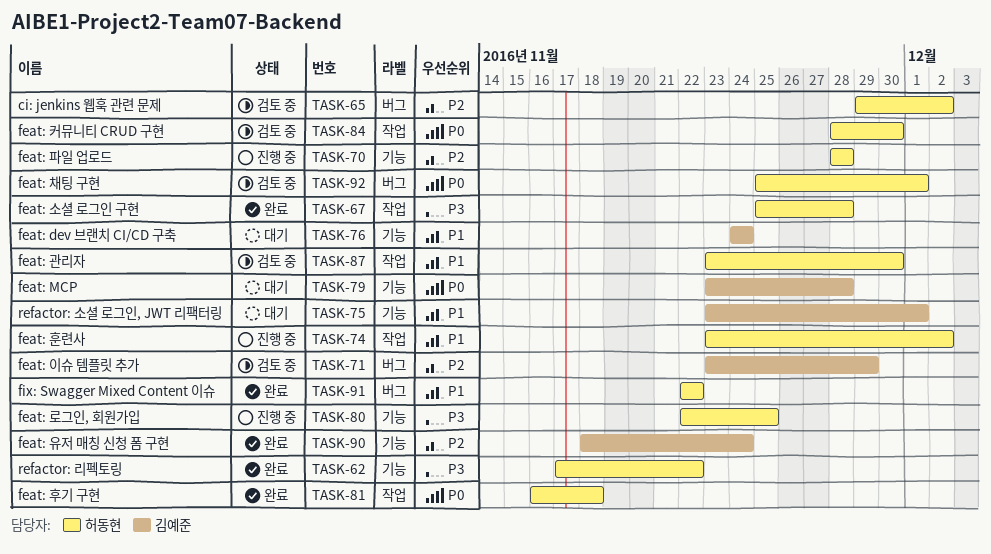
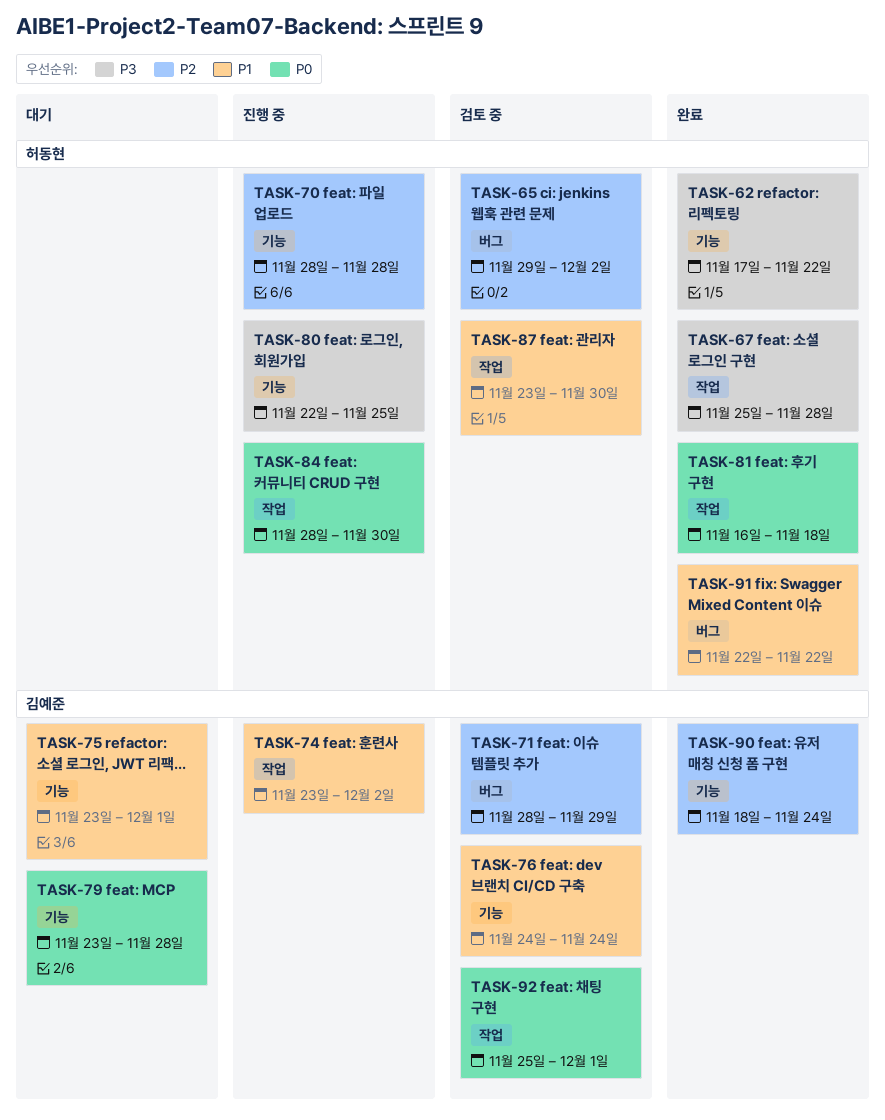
TASK-71, start: Nov 23 -> Nov 28
TASK-74, owner: 허동현 -> 김예준
TASK-76, status: 대기 -> 검토 중
TASK-84, status: 검토 중 -> 진행 중
TASK-92, owner: 허동현 -> 김예준
TASK-92, label: 버그 -> 작업

